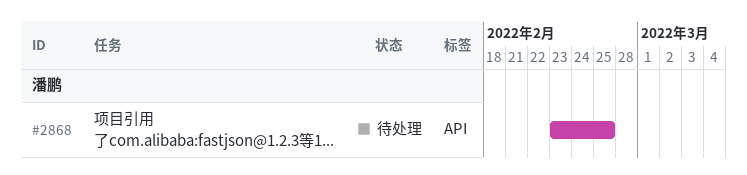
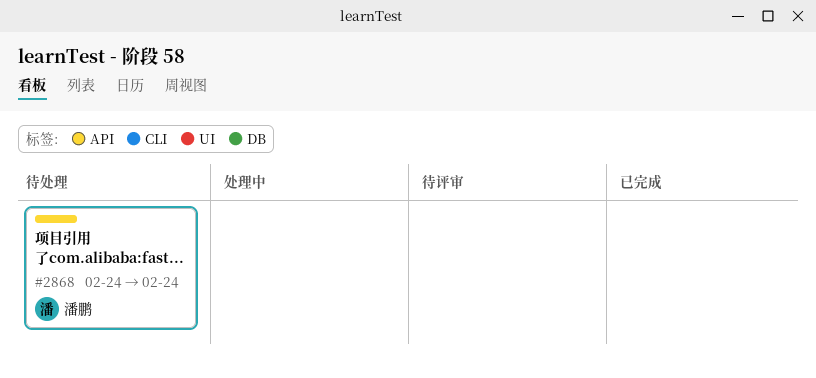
#2868, start: Feb 23 -> Feb 24
#2868, due: Feb 25 -> Feb 24

